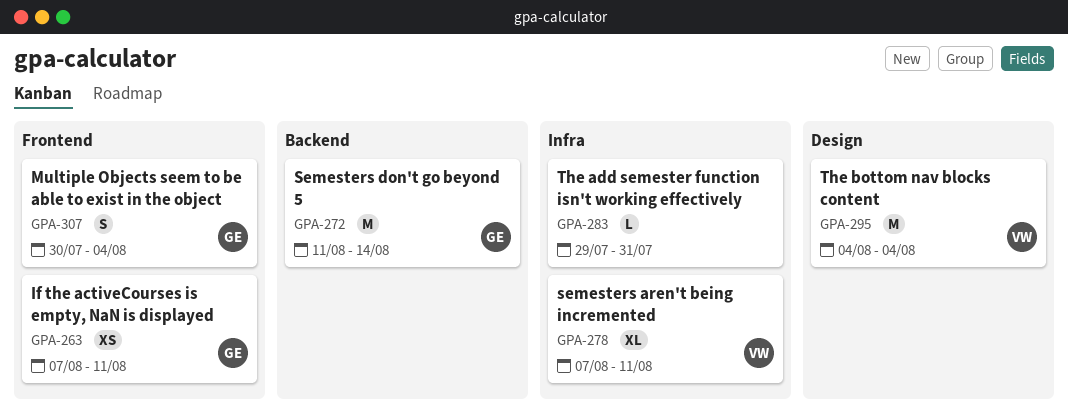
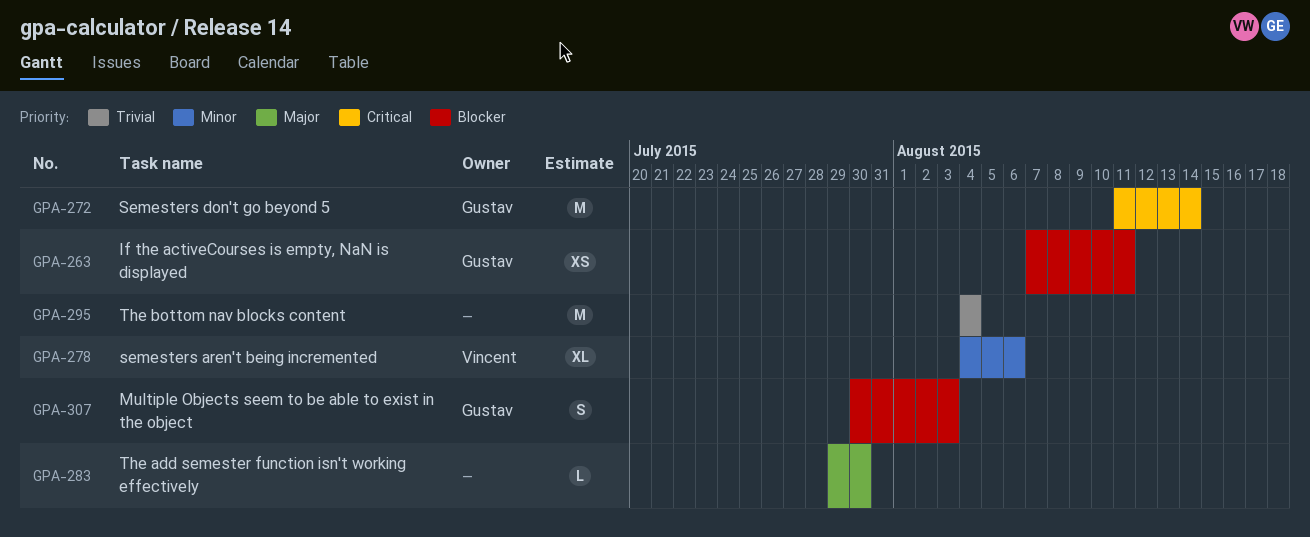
GPA-278, start: Aug 7 -> Aug 4
GPA-278, due: Aug 11 -> Aug 6
GPA-283, due: Jul 31 -> Jul 30
GPA-295, owner: Vincent -> none
GPA-307, due: Aug 4 -> Aug 3

